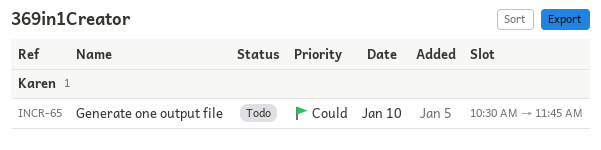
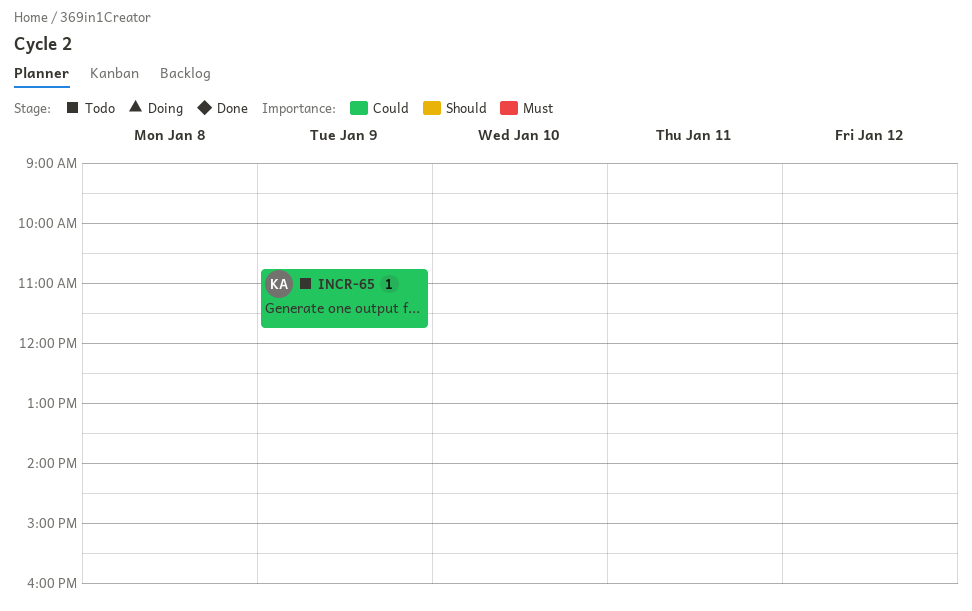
INCR-65, day: Jan 10 -> Jan 9
INCR-65, begins: 10:30 -> 10:45

